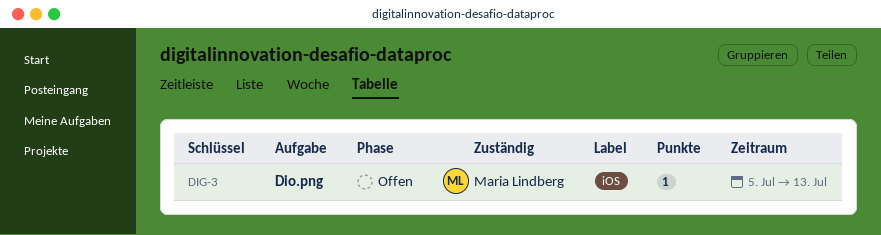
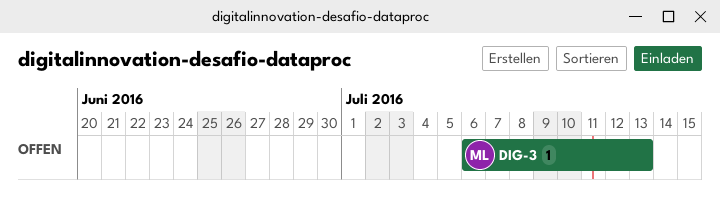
DIG-3, start: Jul 5 -> Jul 6

